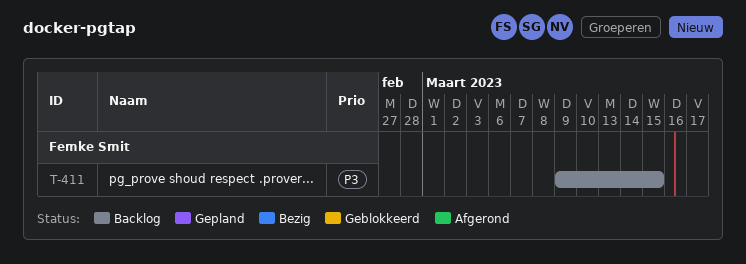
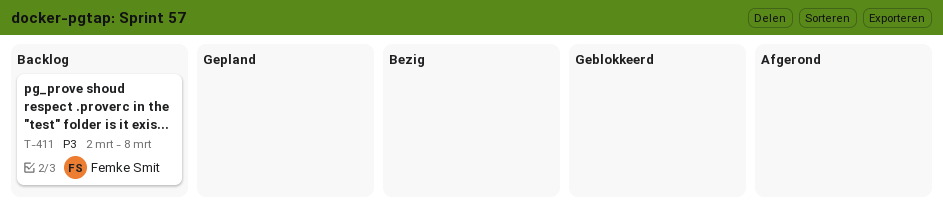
T-411, start: Mar 9 -> Mar 2
T-411, due: Mar 15 -> Mar 8

